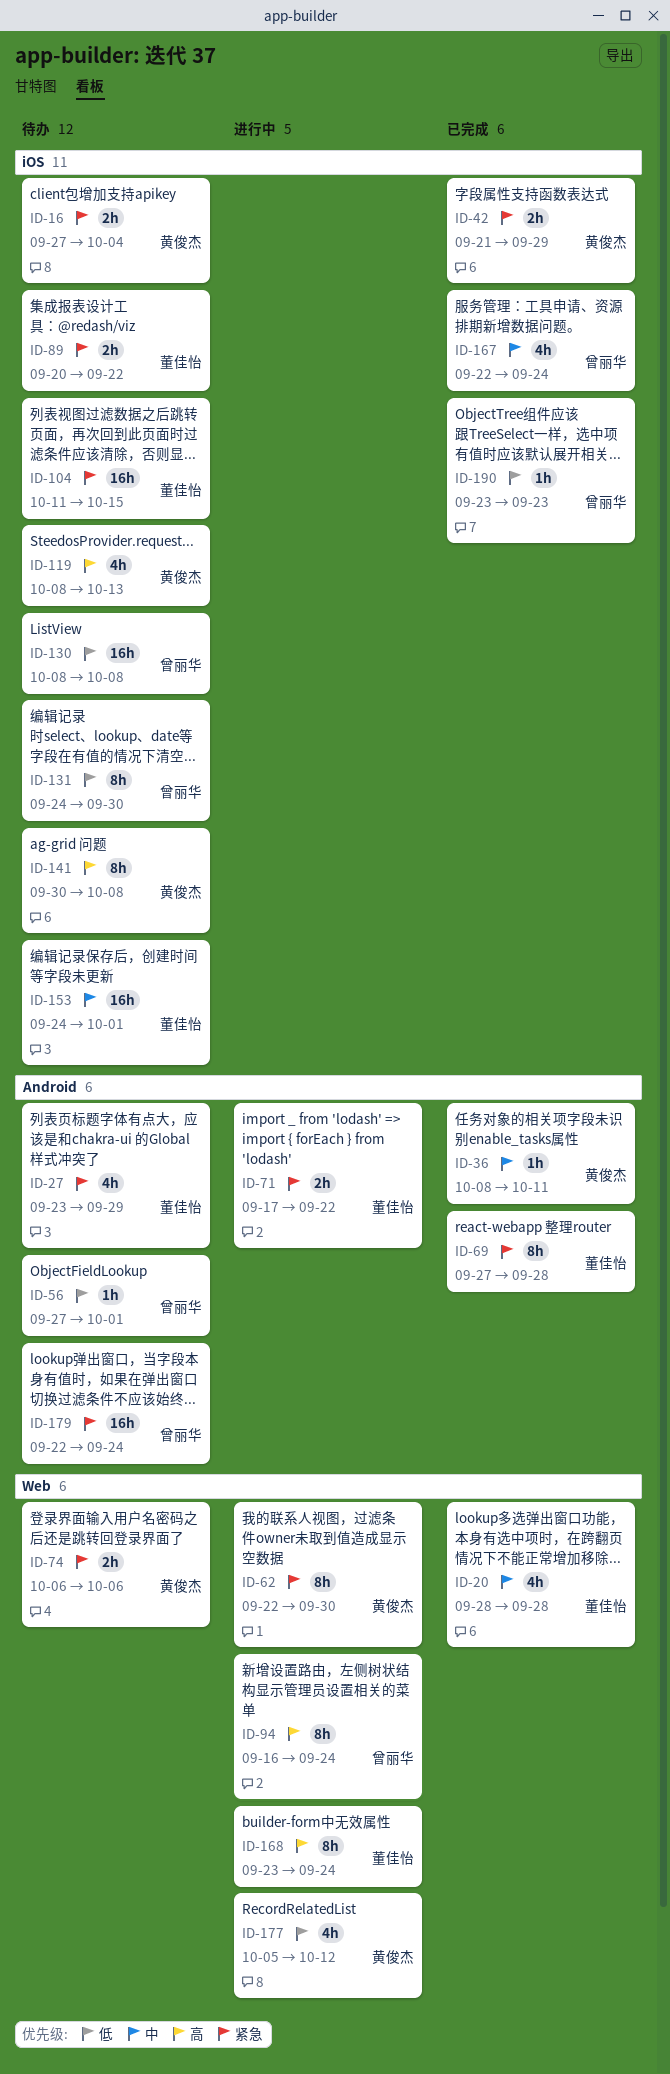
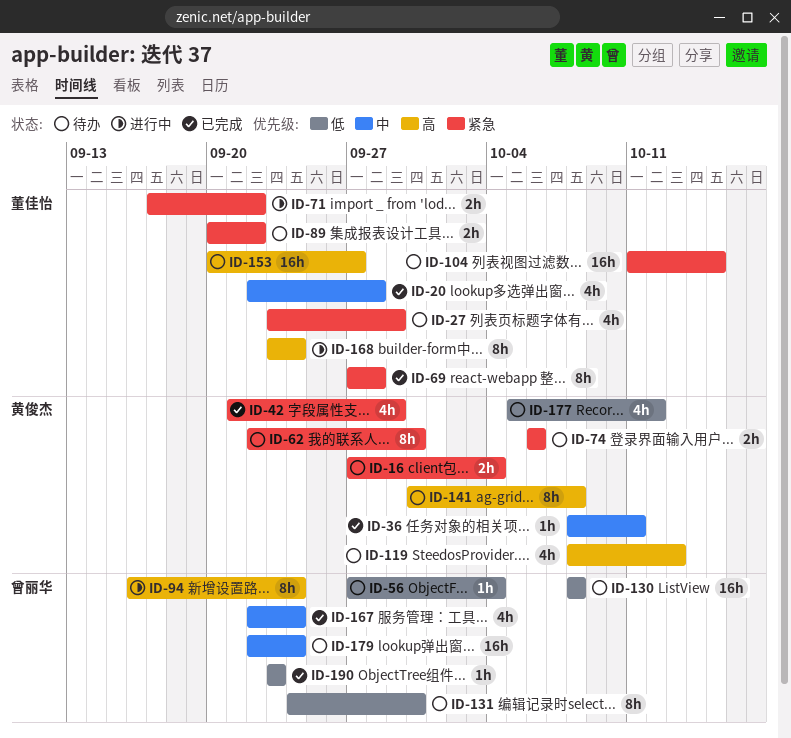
ID-20, start: Sep 28 -> Sep 22
ID-42, estimate: 2h -> 4h
ID-56, due: Oct 1 -> Oct 4
ID-62, status: 进行中 -> 待办
ID-153, priority: 中 -> 高
ID-153, start: Sep 24 -> Sep 20
ID-153, due: Oct 1 -> Sep 27
ID-177, status: 进行中 -> 待办
ID-179, priority: 紧急 -> 中

